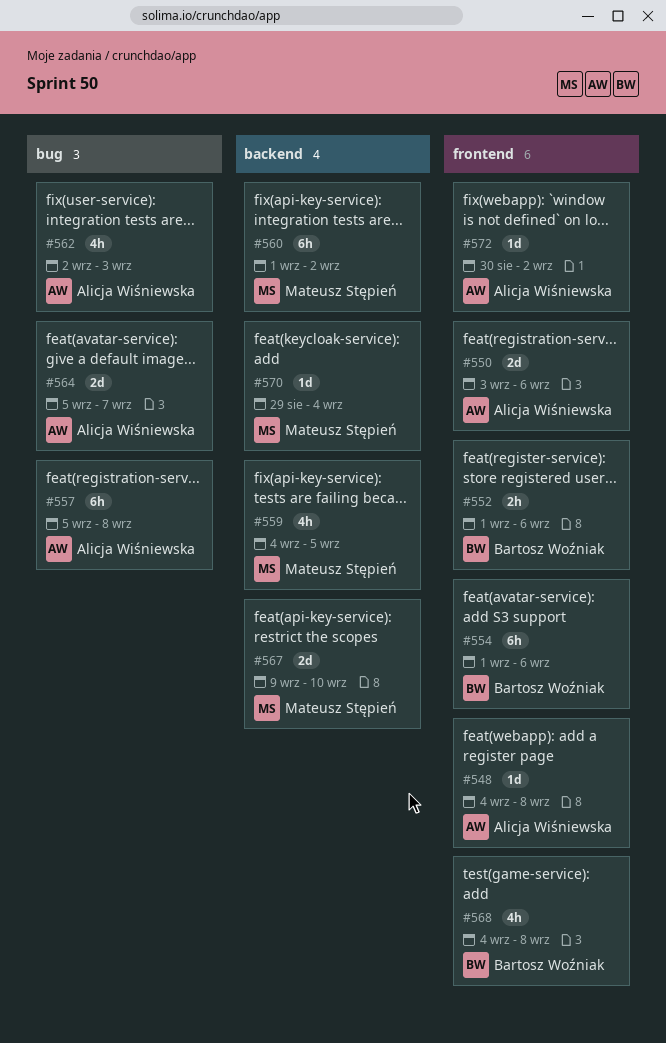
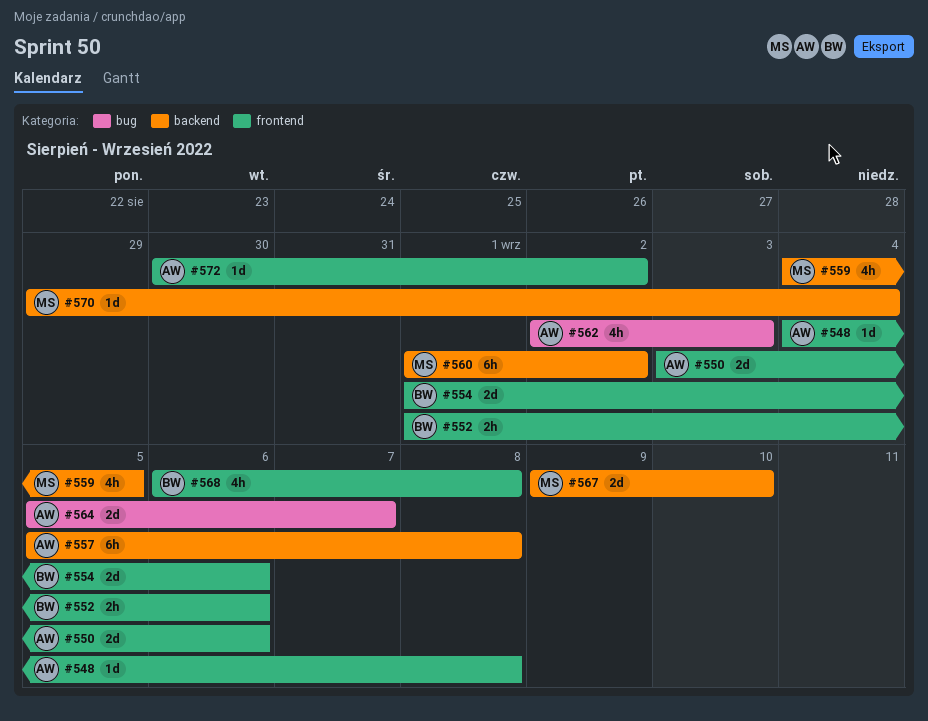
#554, estimate: 6h -> 2d
#557, label: bug -> backend
#568, start: Sep 4 -> Sep 6

